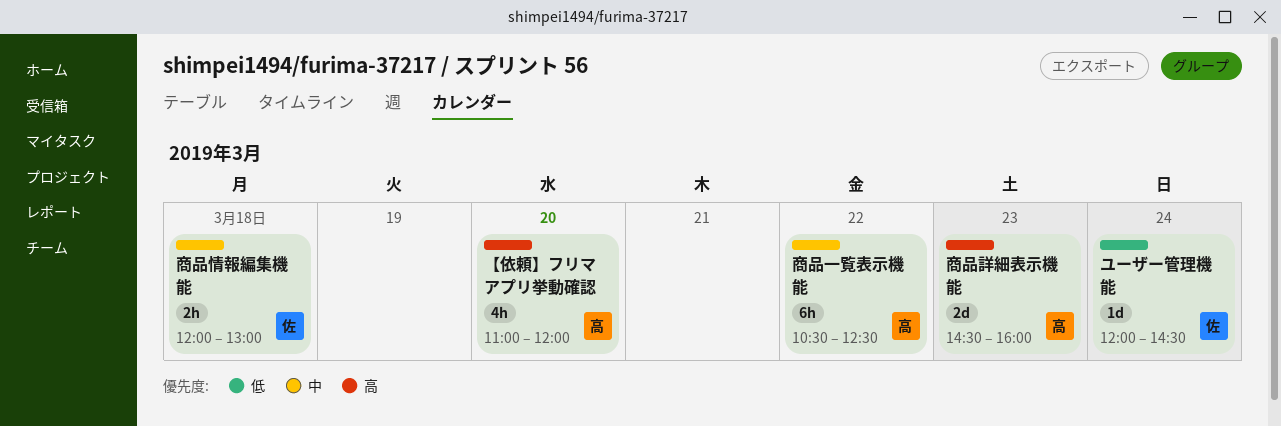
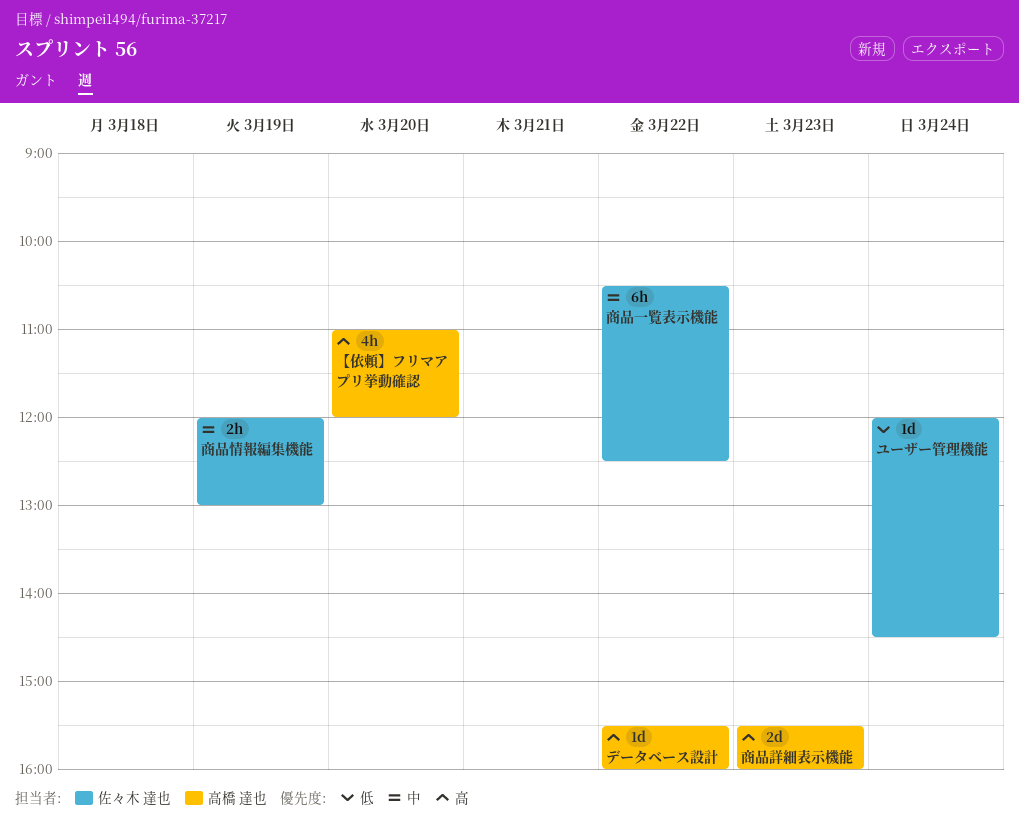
データベース設計: none -> present
商品一覧表示機能, owner: 高橋 達也 -> 佐々木 達也
商品情報編集機能, day: Mar 18 -> Mar 19
商品詳細表示機能, begins: 14:30 -> 15:30

